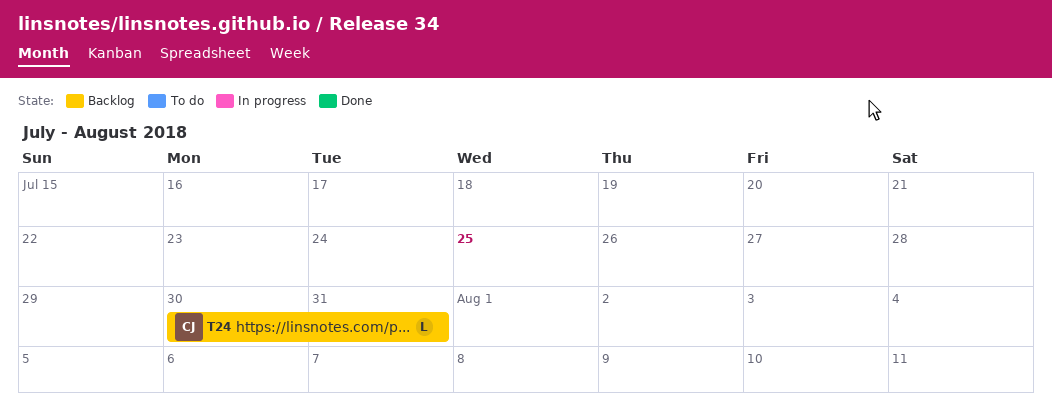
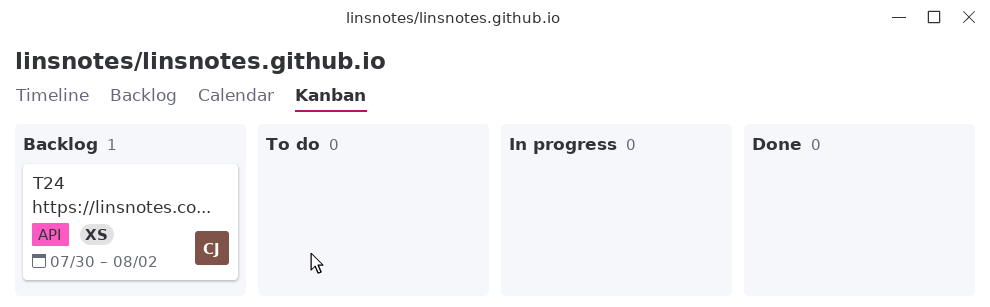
T24, estimate: L -> XS
T24, due: Jul 31 -> Aug 2

